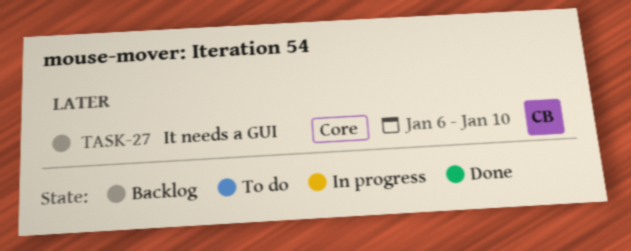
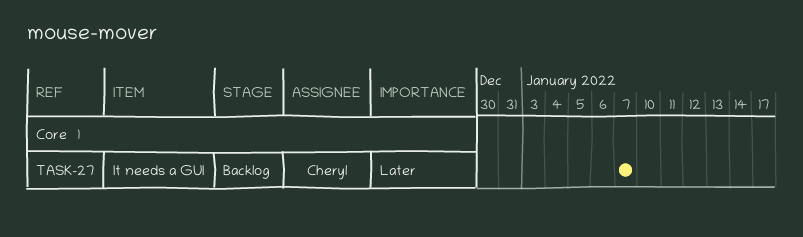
TASK-27, start: Jan 6 -> Jan 7
TASK-27, due: Jan 10 -> Jan 7

